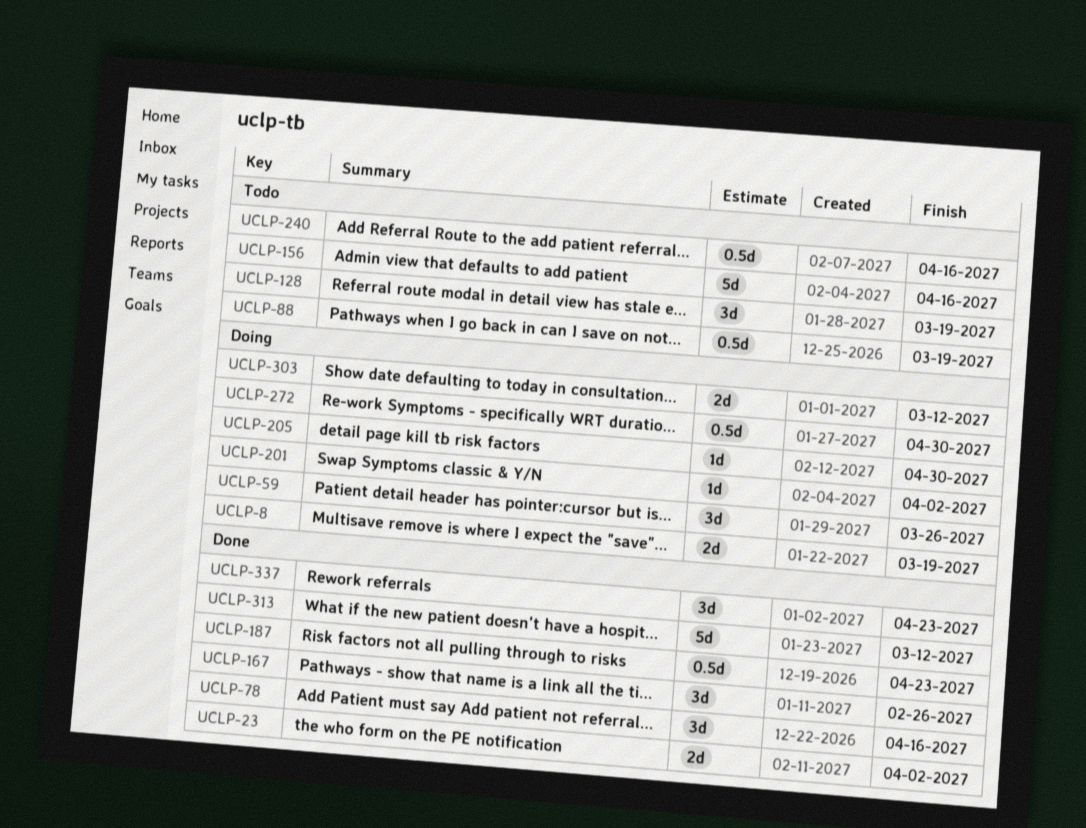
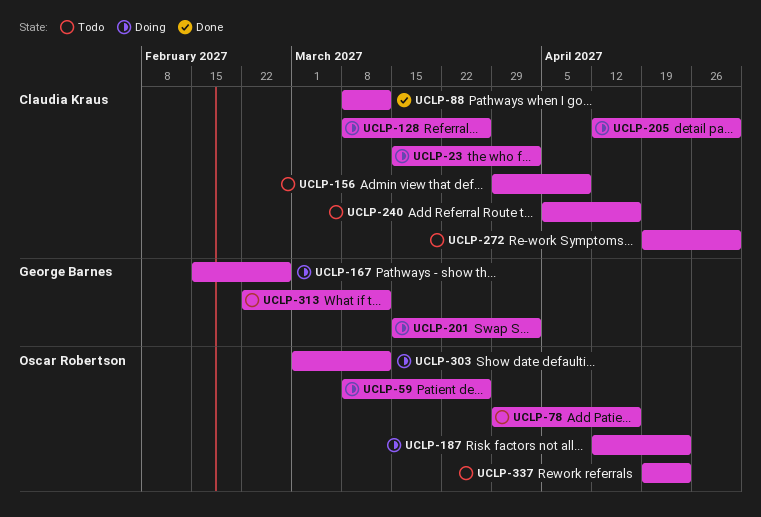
UCLP-8: present -> none
UCLP-23, status: Done -> Doing
UCLP-78, status: Done -> Todo
UCLP-88, status: Todo -> Done
UCLP-88, due: Mar 19 -> Mar 12
UCLP-128, status: Todo -> Doing
UCLP-128, due: Mar 19 -> Mar 26
UCLP-156, due: Apr 16 -> Apr 9
UCLP-167, status: Done -> Doing
UCLP-187, status: Done -> Doing
UCLP-272, status: Doing -> Todo
UCLP-313, status: Done -> Todo
UCLP-337, status: Done -> Todo

